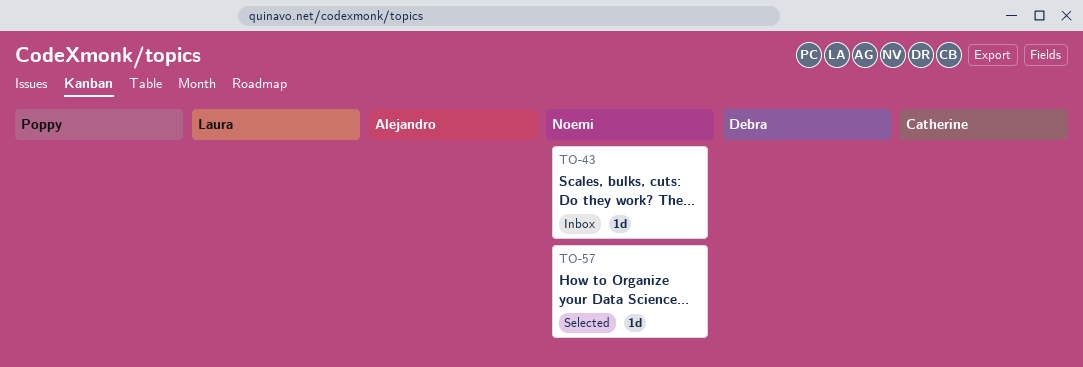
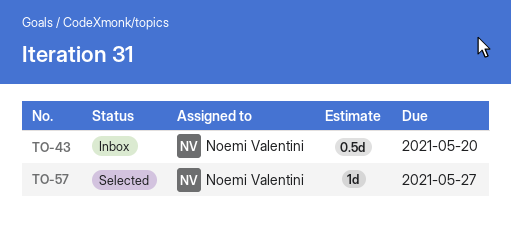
TO-43, estimate: 1d -> 0.5d

